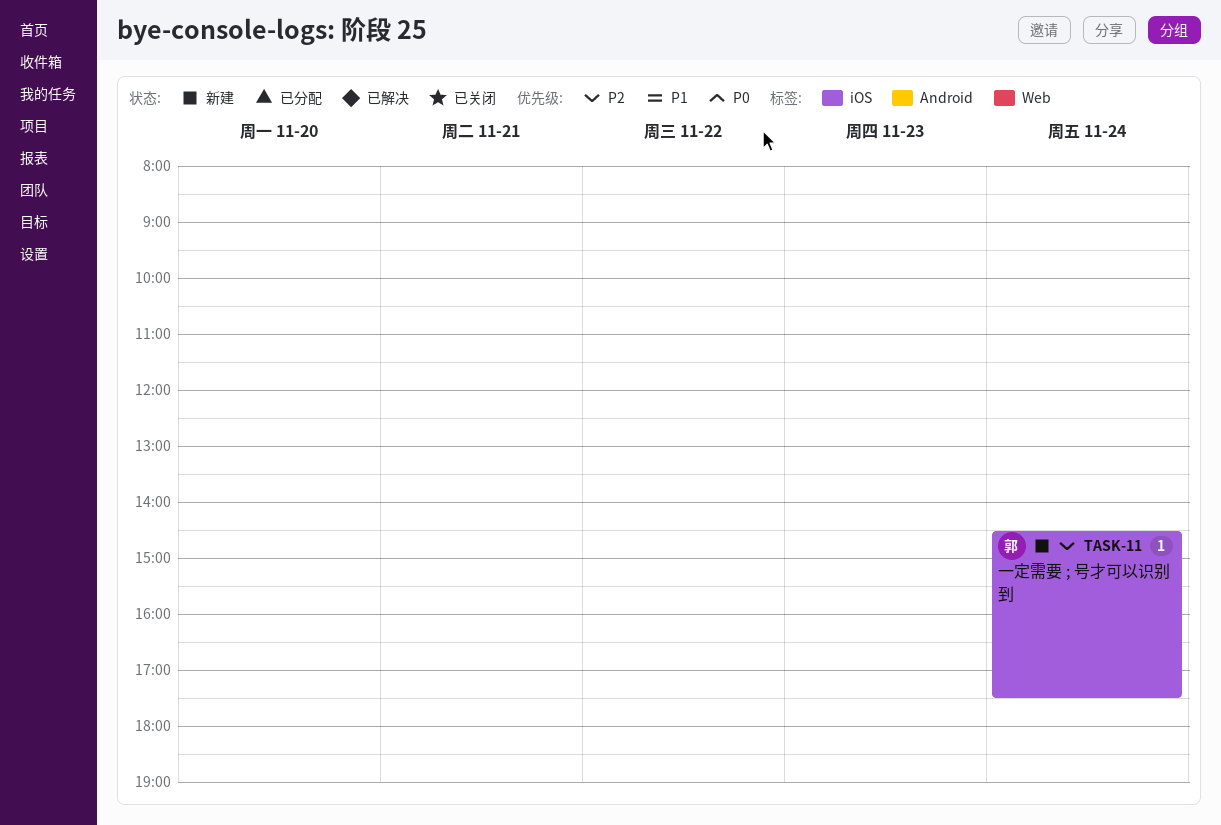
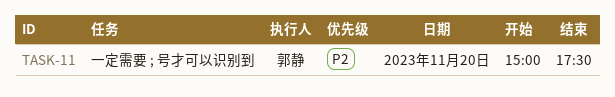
TASK-11, day: Nov 24 -> Nov 20
TASK-11, begins: 14:30 -> 15:00

